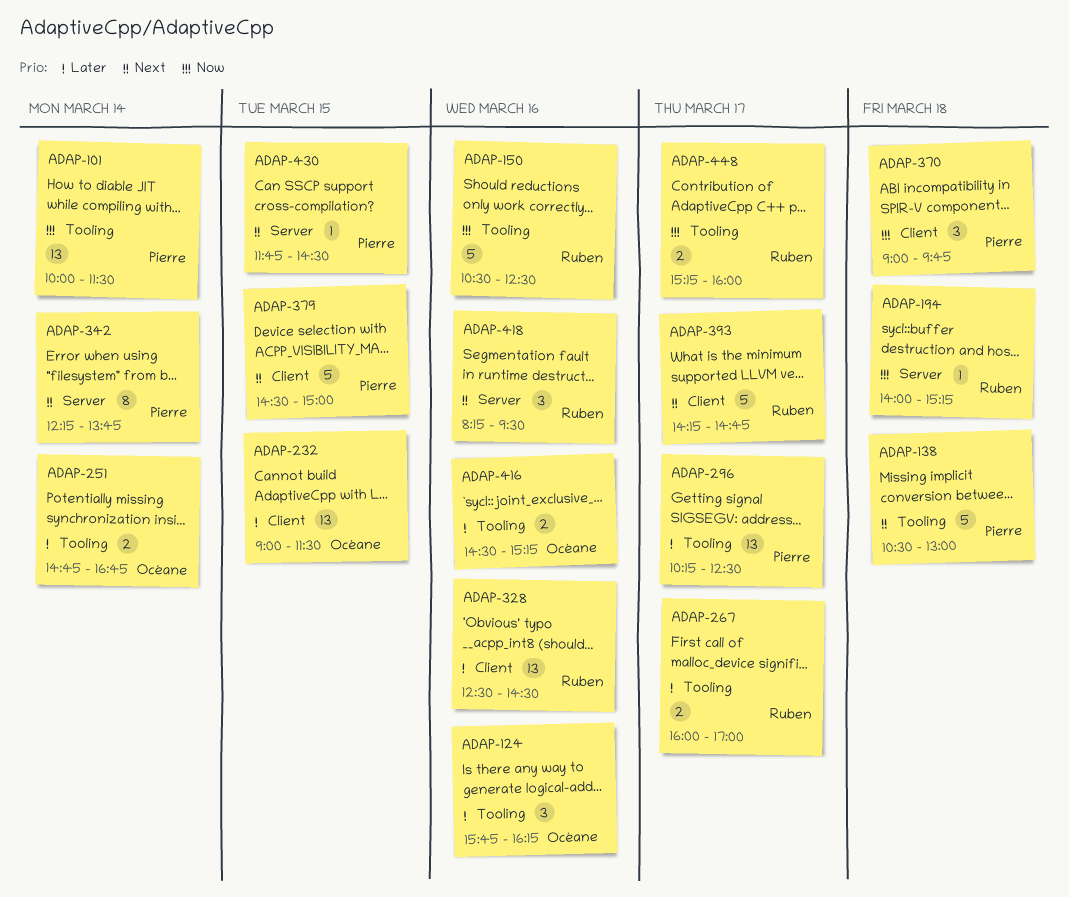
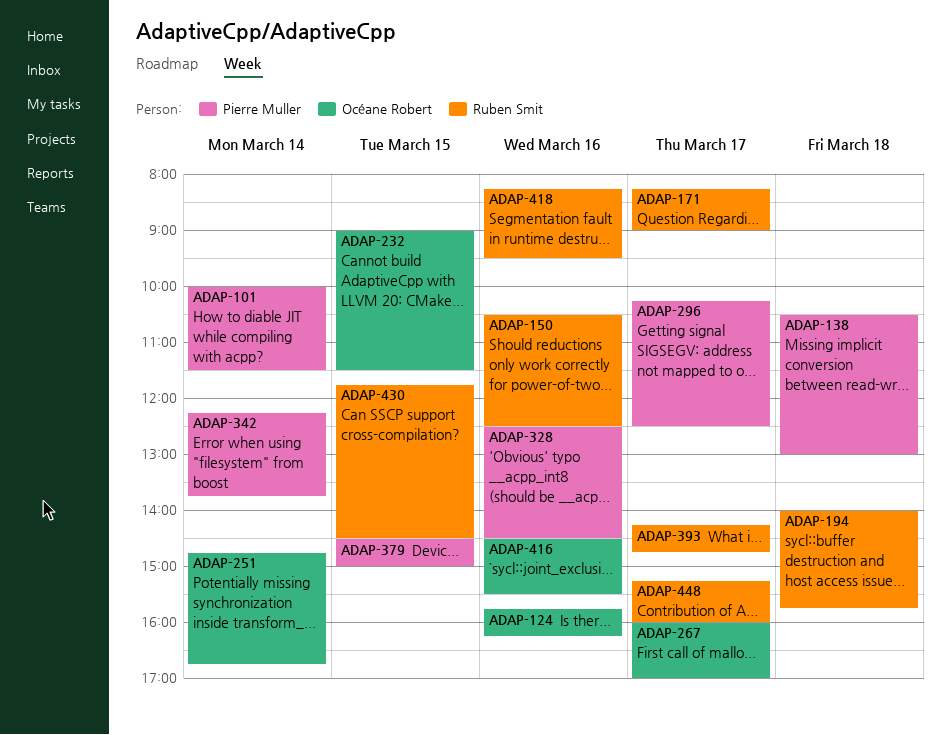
ADAP-171: none -> present
ADAP-194, ends: 15:15 -> 15:45
ADAP-267, owner: Ruben Smit -> Océane Robert
ADAP-328, owner: Ruben Smit -> Pierre Muller
ADAP-370: present -> none
ADAP-416, ends: 15:15 -> 15:30
ADAP-430, owner: Pierre Muller -> Ruben Smit

